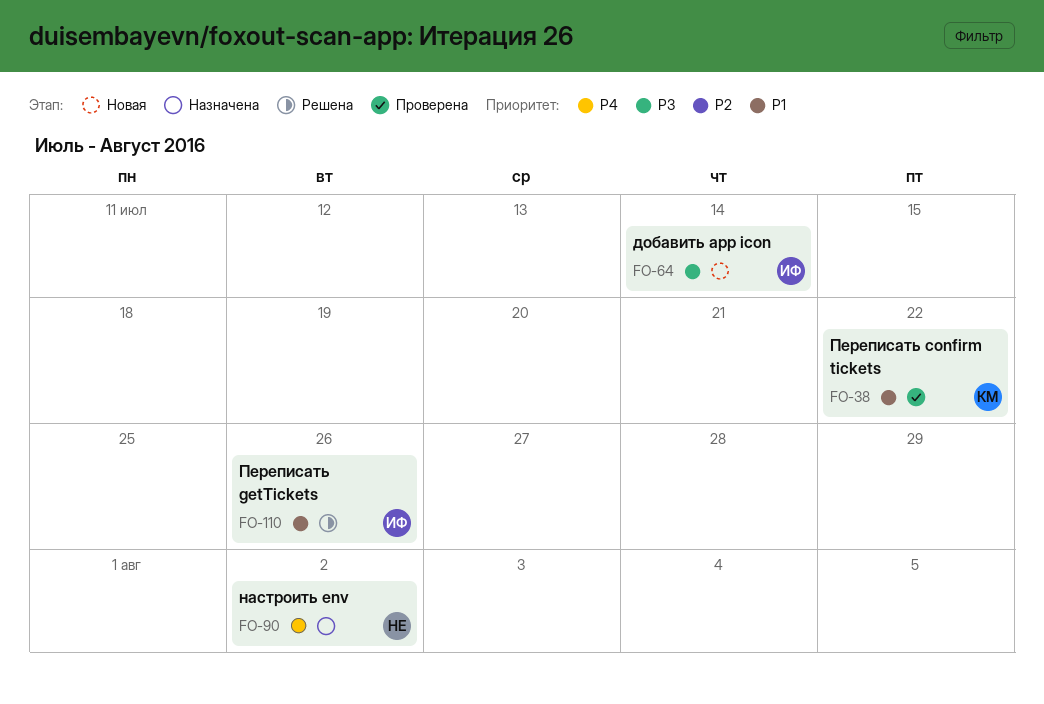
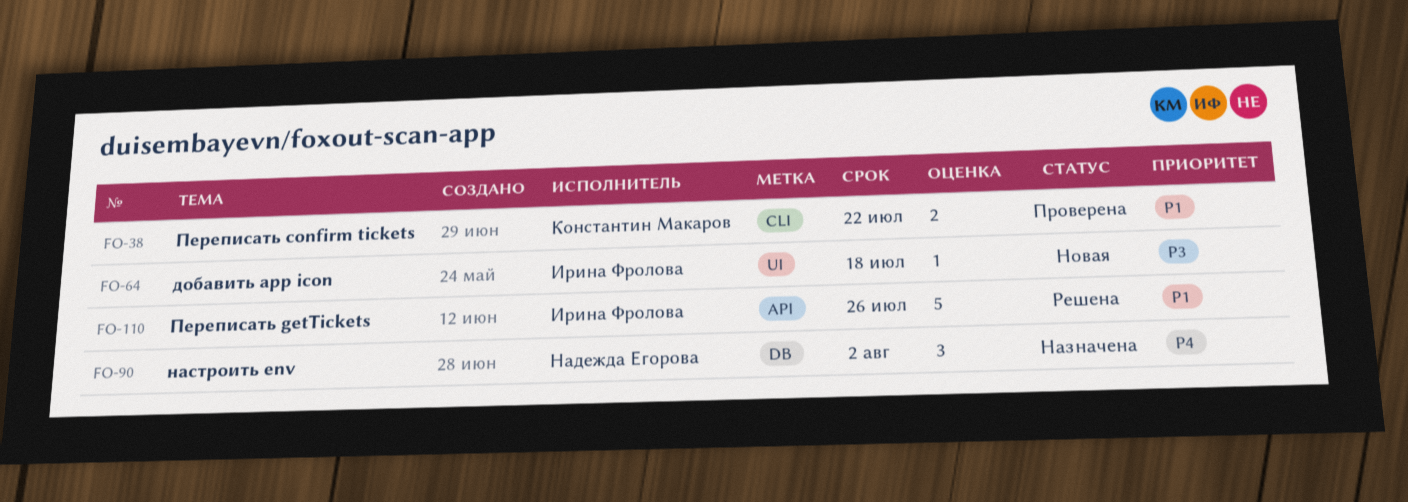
FO-64, due: Jul 14 -> Jul 18

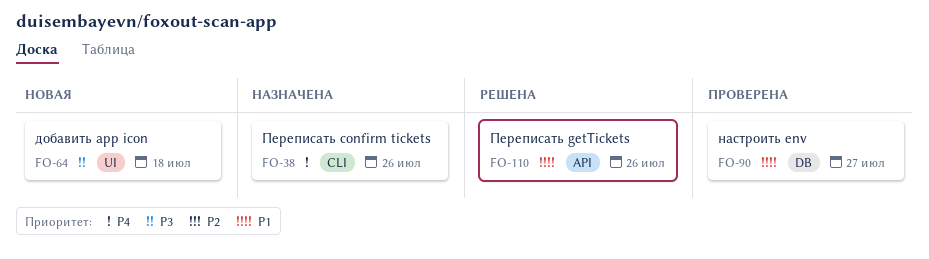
FO-38, status: Проверена -> Назначена
FO-38, priority: P1 -> P4
FO-38, due: Jul 22 -> Jul 26
FO-90, status: Назначена -> Проверена
FO-90, priority: P4 -> P1
FO-90, due: Aug 2 -> Jul 27

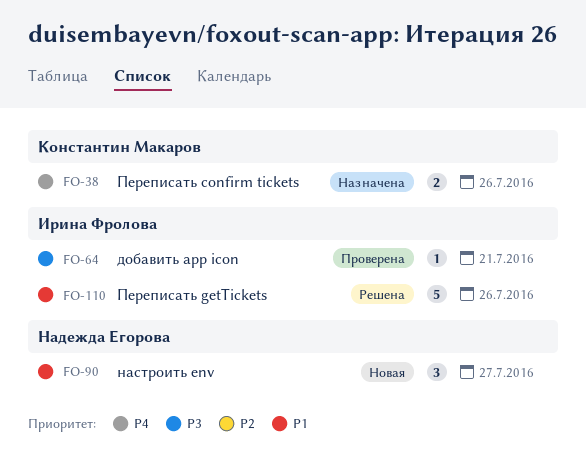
FO-64, status: Новая -> Проверена
FO-64, due: Jul 18 -> Jul 21
FO-90, status: Проверена -> Новая

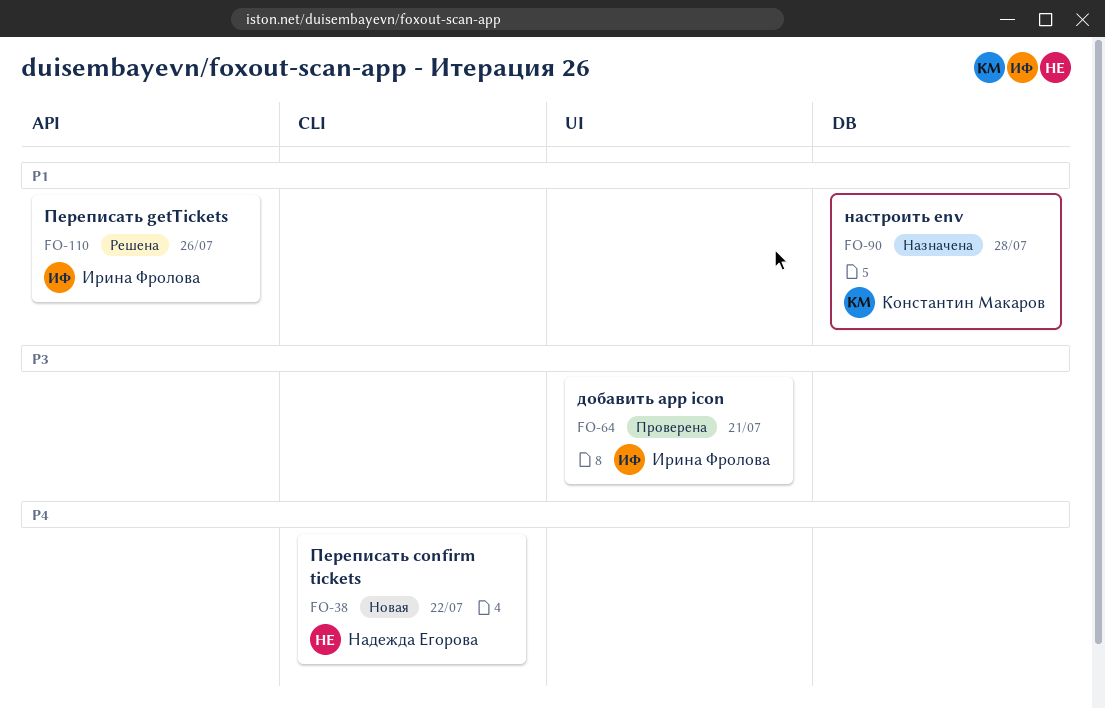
FO-38, status: Назначена -> Новая
FO-38, owner: Константин Макаров -> Надежда Егорова
FO-38, due: Jul 26 -> Jul 22
FO-90, status: Новая -> Назначена
FO-90, owner: Надежда Егорова -> Константин Макаров
FO-90, due: Jul 27 -> Jul 28

